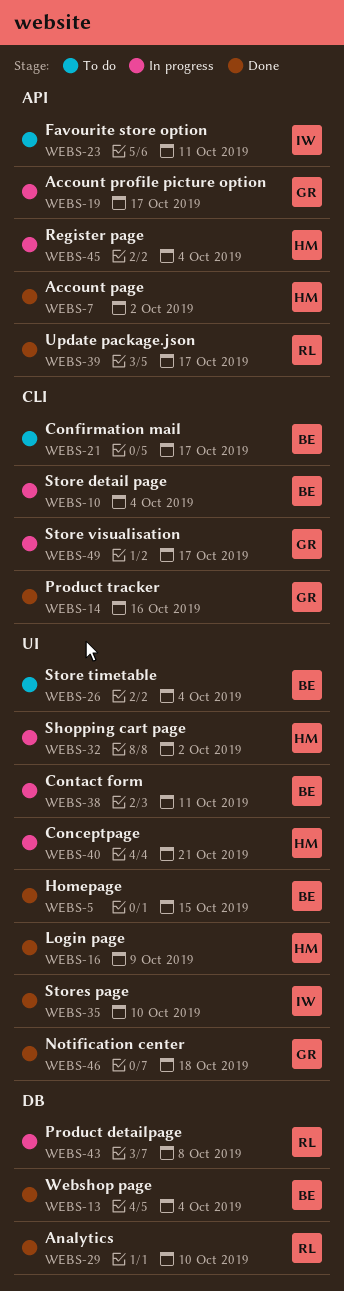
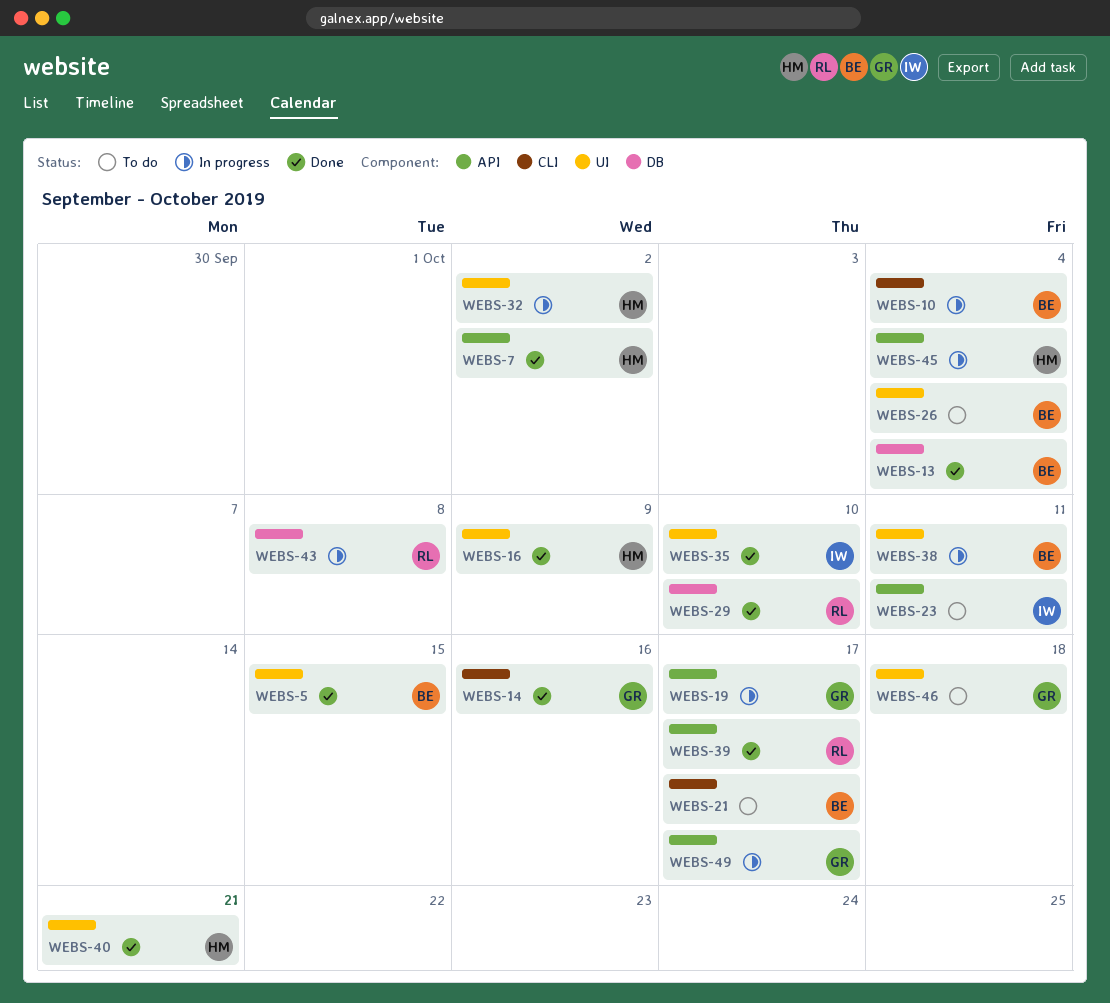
WEBS-40, status: In progress -> Done
WEBS-46, status: Done -> To do
WEBS-49, label: CLI -> API

